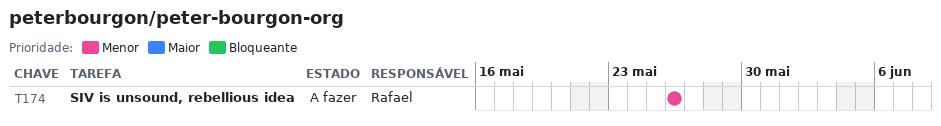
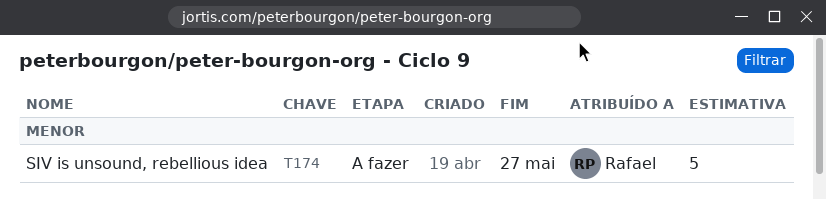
T174, due: May 26 -> May 27

